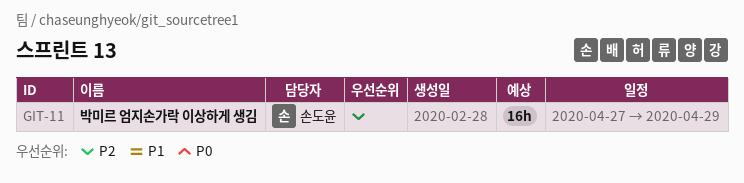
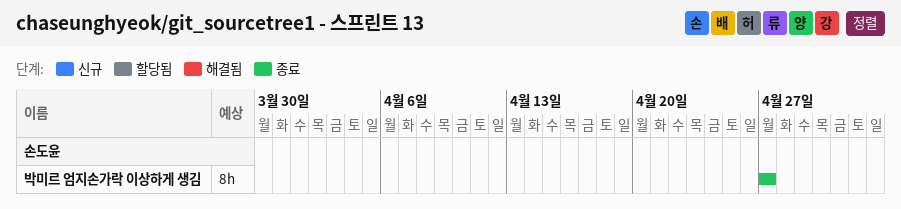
박미르 엄지손가락 이상하게 생김, estimate: 16h -> 8h
박미르 엄지손가락 이상하게 생김, due: Apr 29 -> Apr 27

